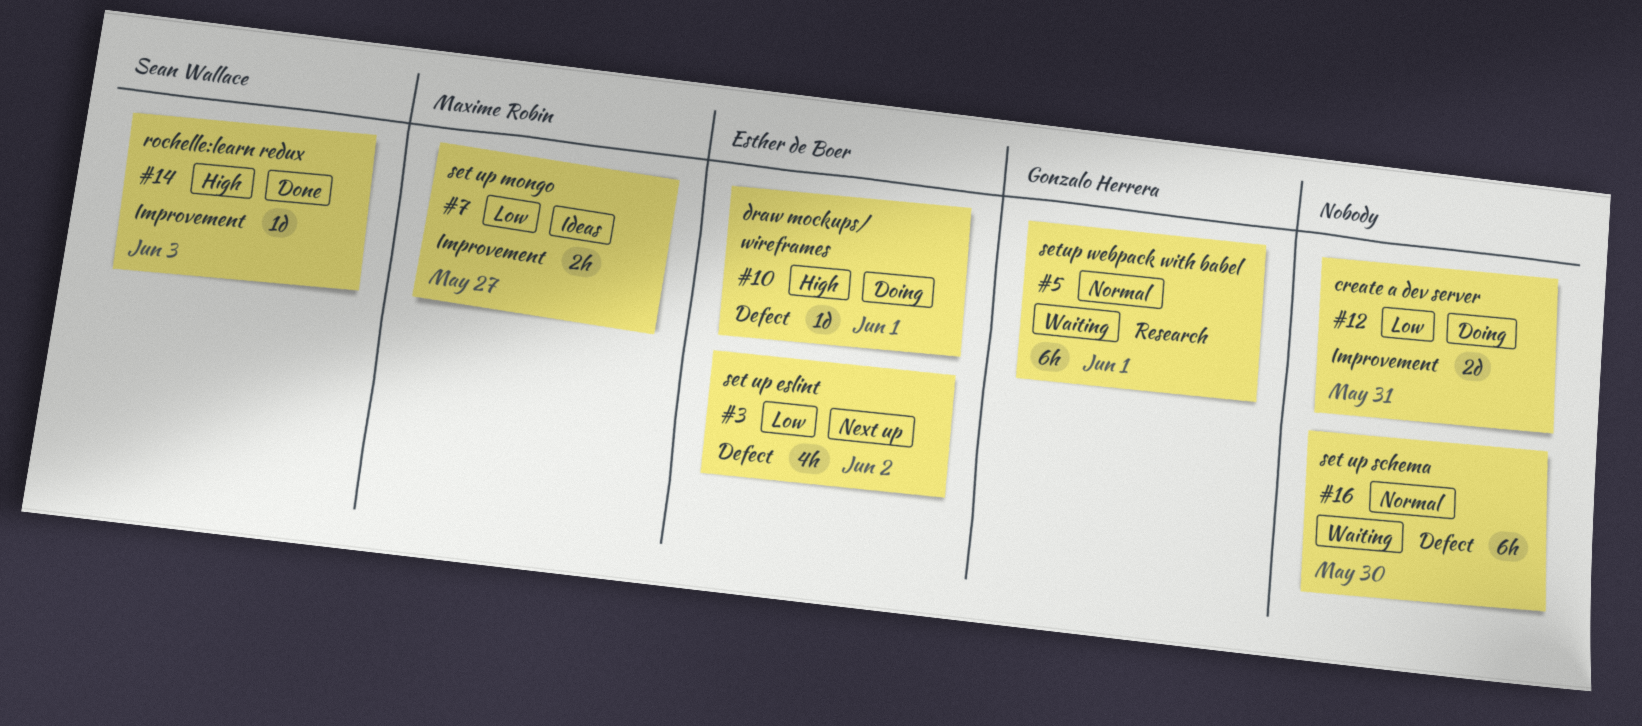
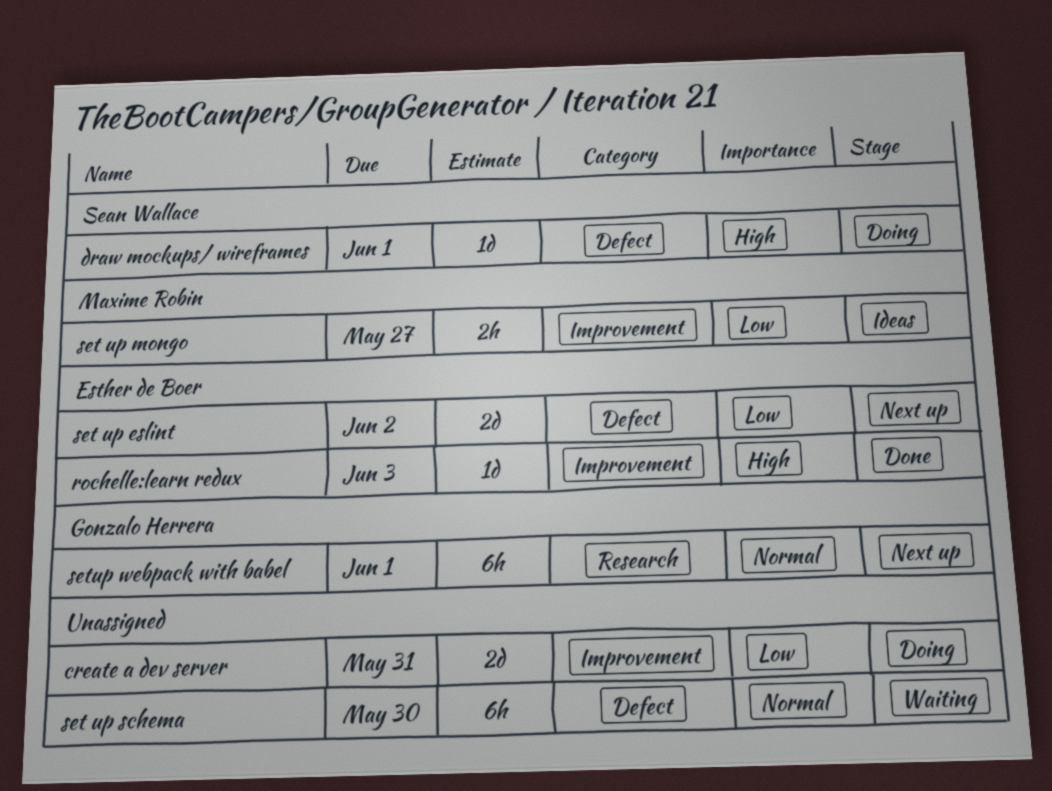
draw mockups/ wireframes, owner: Esther de Boer -> Sean Wallace
rochelle:learn redux, owner: Sean Wallace -> Esther de Boer
set up eslint, estimate: 4h -> 2d
setup webpack with babel, status: Waiting -> Next up

